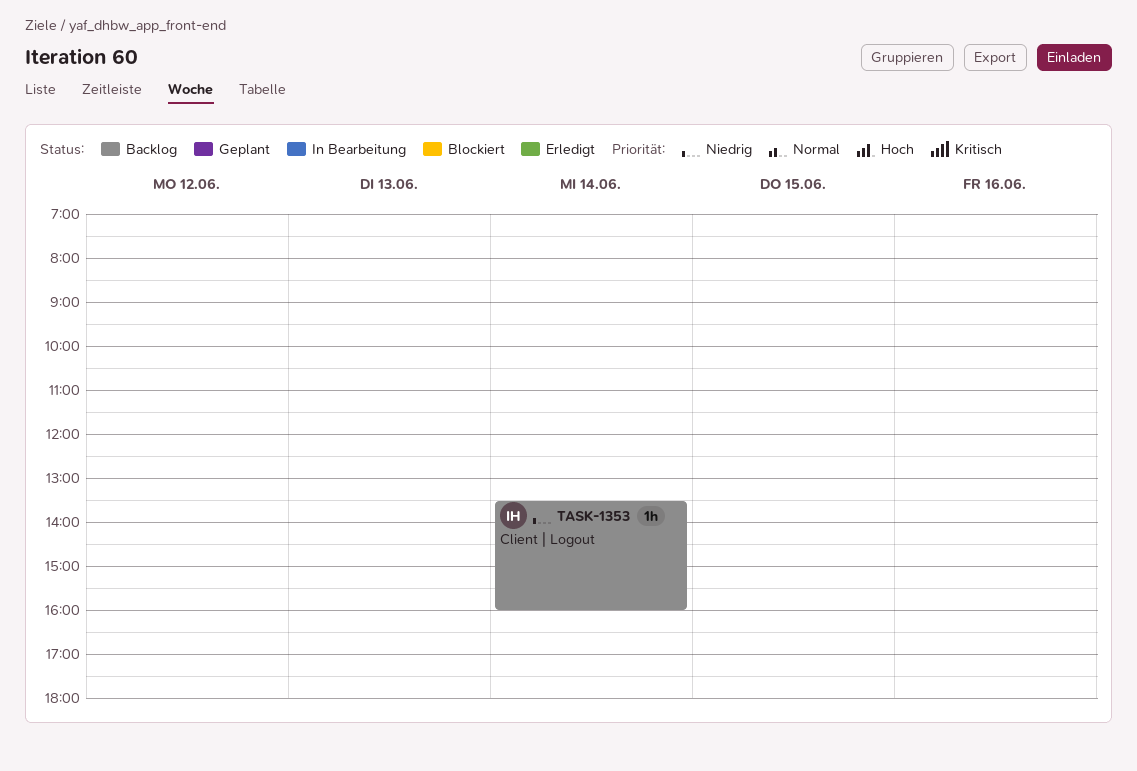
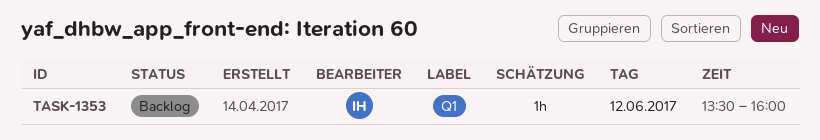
TASK-1353, day: Jun 14 -> Jun 12

